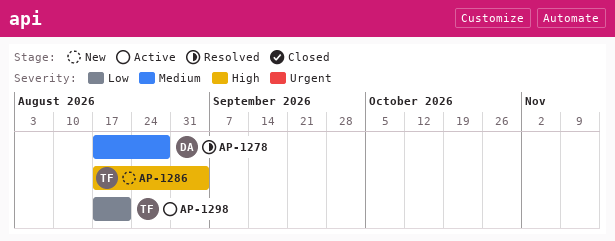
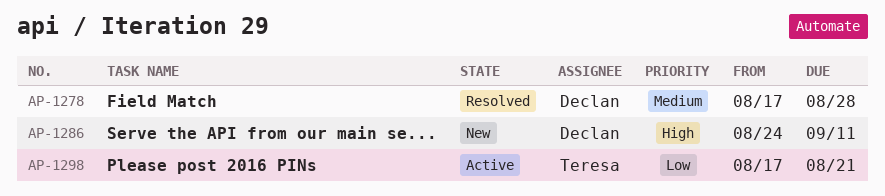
AP-1286, owner: Teresa -> Declan
AP-1286, start: Aug 17 -> Aug 24
AP-1286, due: Sep 4 -> Sep 11

